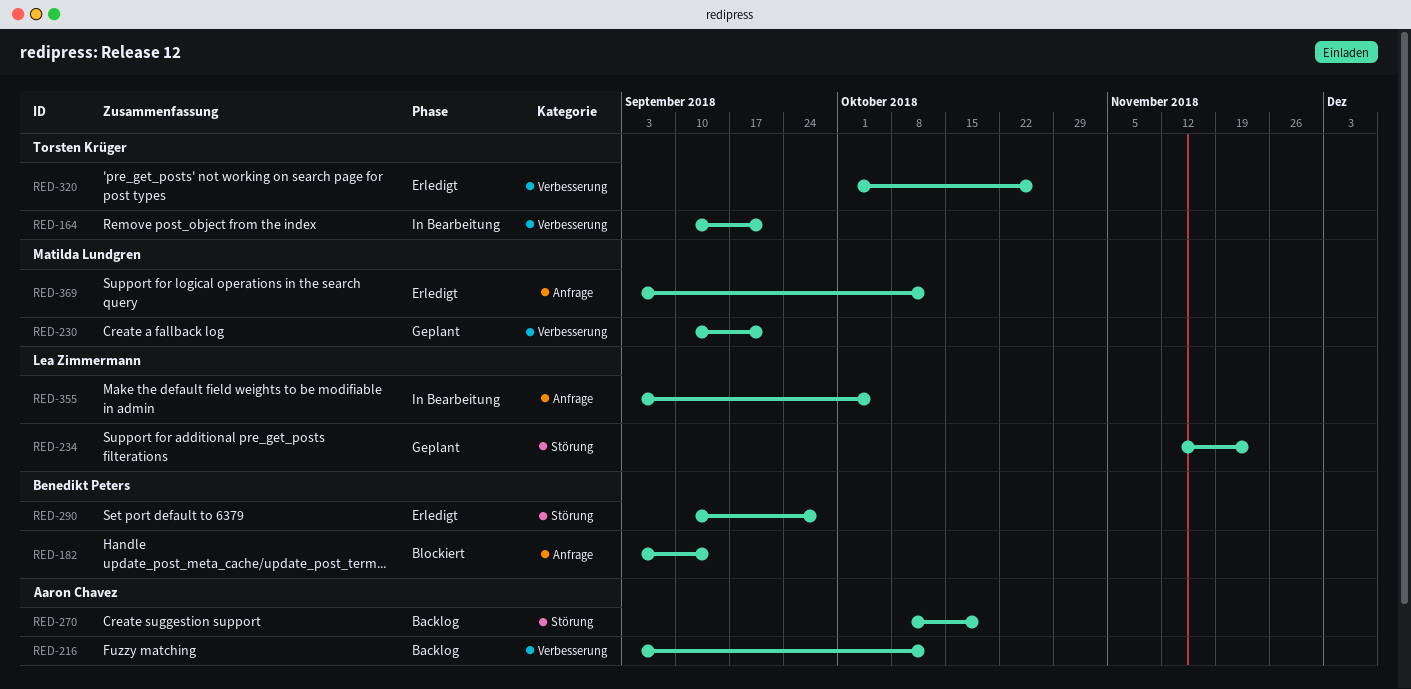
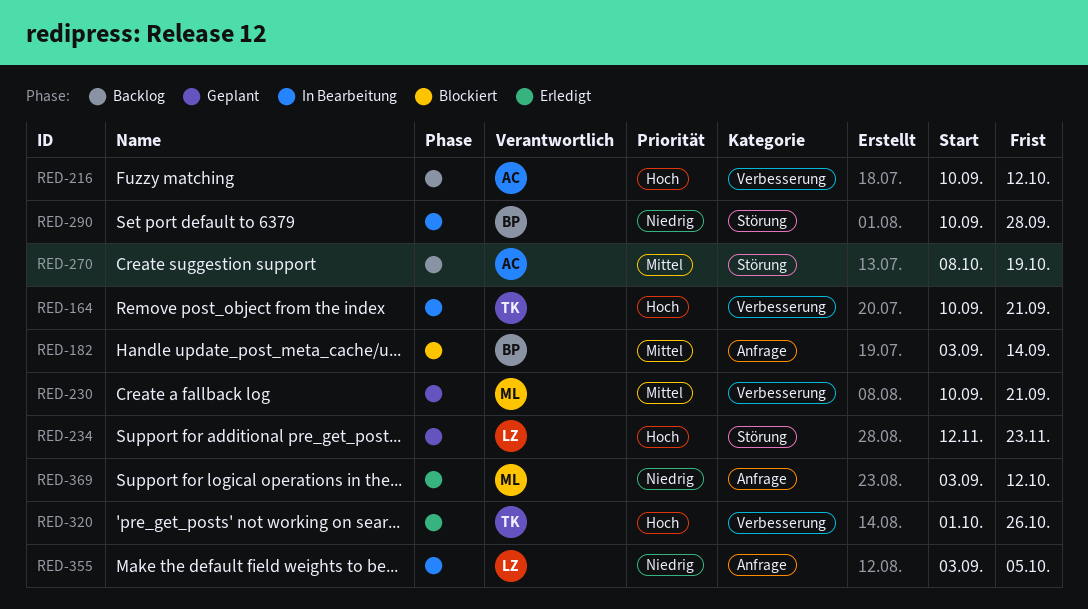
RED-216, start: Sep 3 -> Sep 10
RED-290, status: Erledigt -> In Bearbeitung

